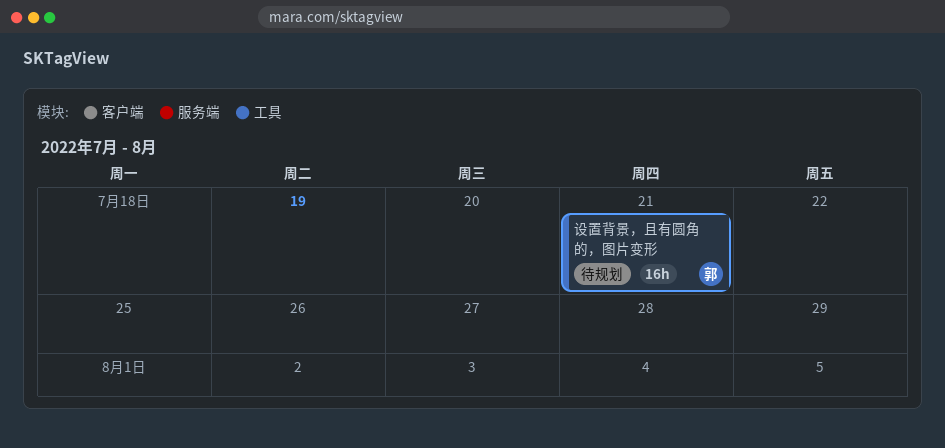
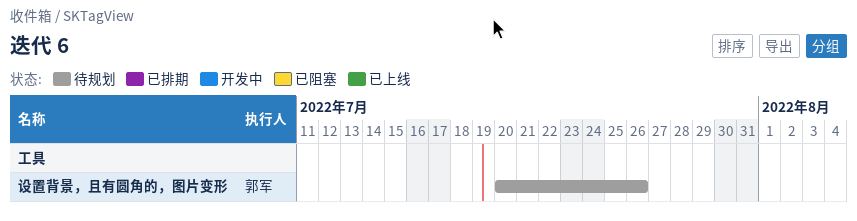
设置背景，且有圆角的，图片变形, due: Jul 21 -> Jul 26

